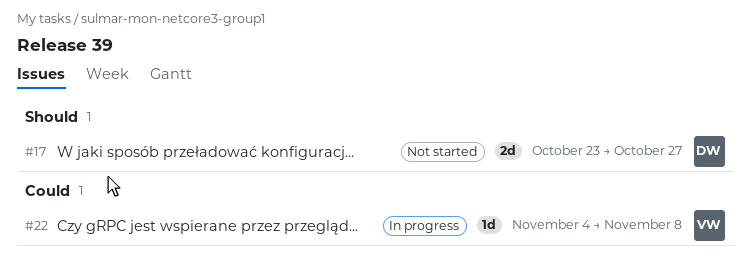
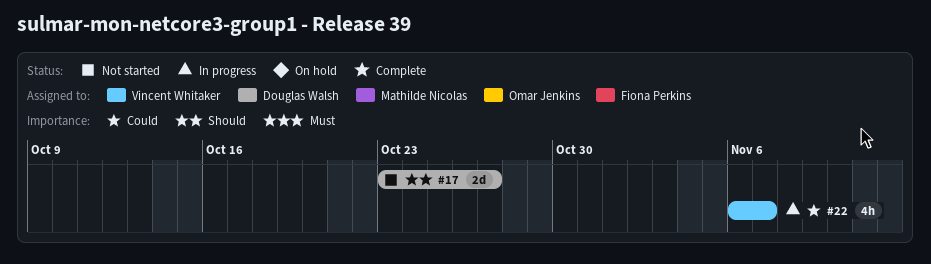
#22, estimate: 1d -> 4h
#22, start: Nov 4 -> Nov 6
#22, due: Nov 8 -> Nov 7

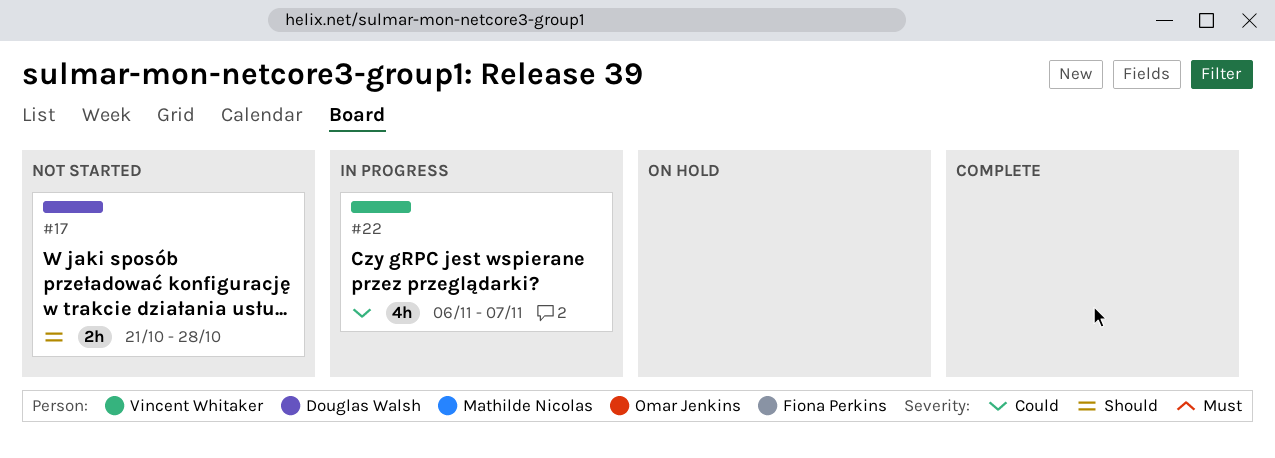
#17, estimate: 2d -> 2h
#17, start: Oct 23 -> Oct 21
#17, due: Oct 27 -> Oct 28

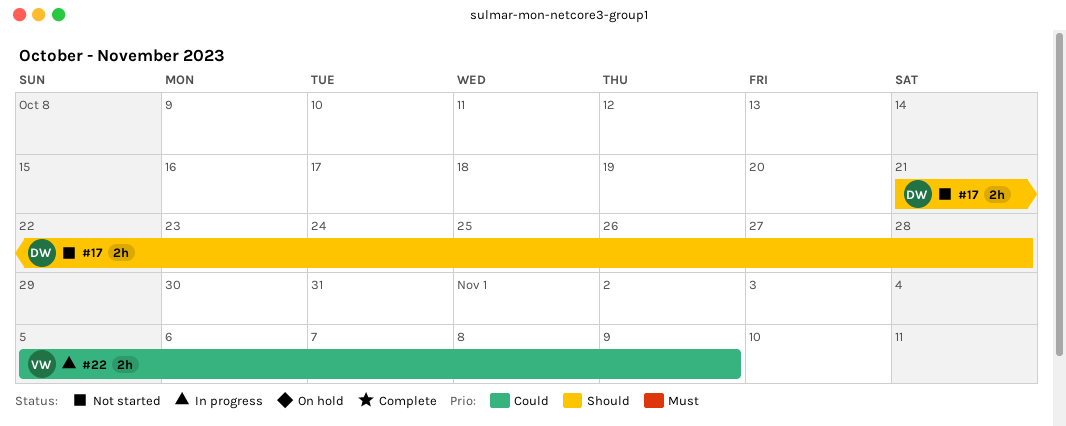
#22, estimate: 4h -> 2h
#22, start: Nov 6 -> Nov 5
#22, due: Nov 7 -> Nov 9

